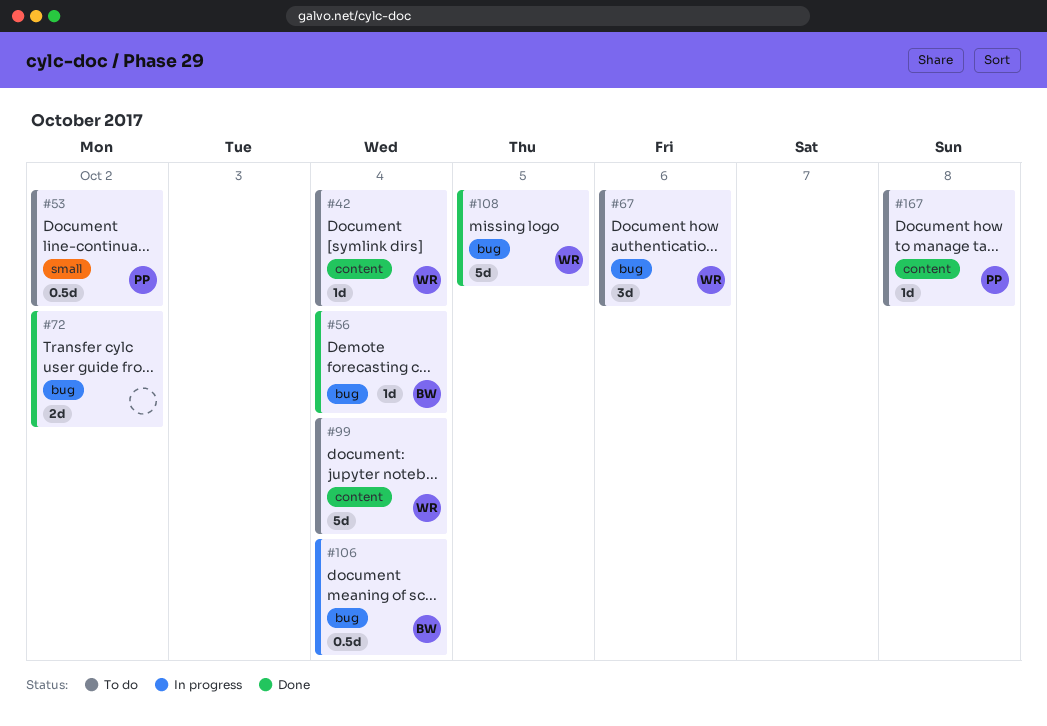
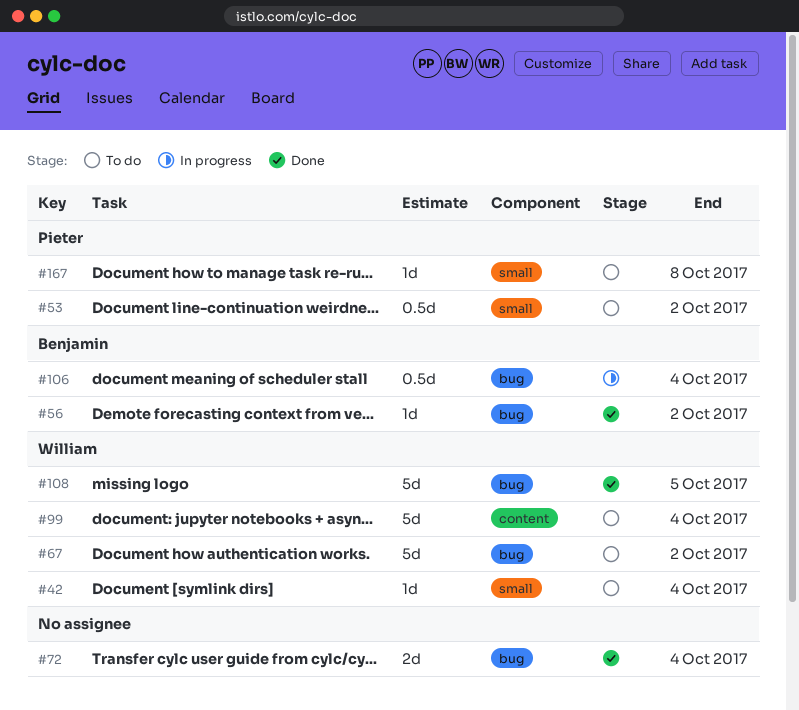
#42, label: content -> small
#56, due: Oct 4 -> Oct 2
#67, estimate: 3d -> 5d
#67, due: Oct 6 -> Oct 2
#72, due: Oct 2 -> Oct 4
#167, label: content -> small

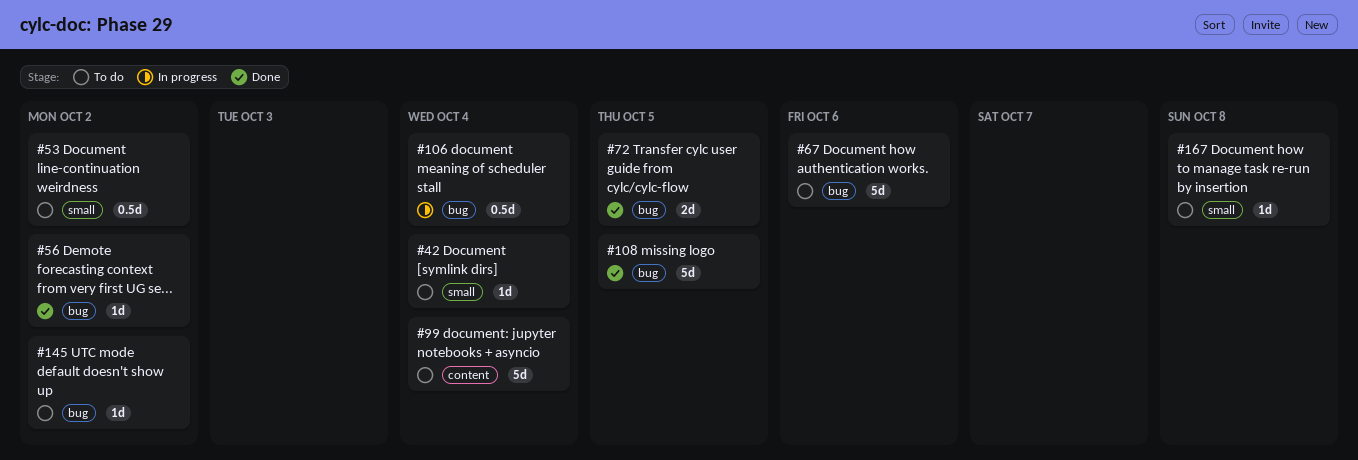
#67, due: Oct 2 -> Oct 6
#72, due: Oct 4 -> Oct 5
#145: none -> present

